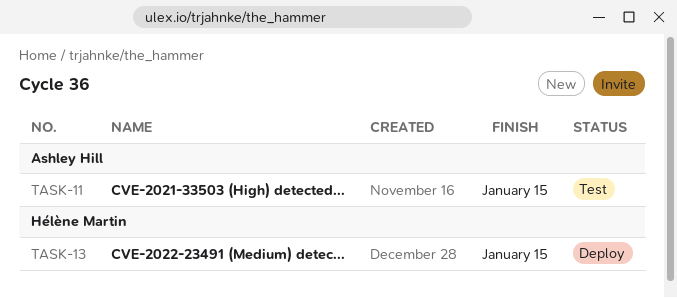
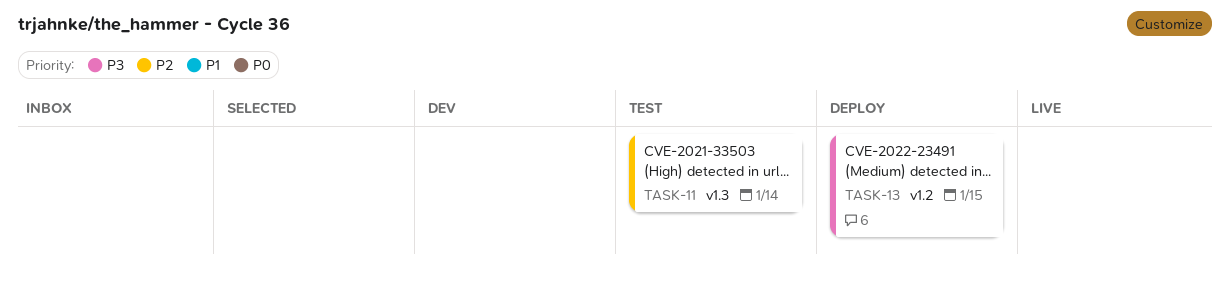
TASK-11, due: Jan 15 -> Jan 14

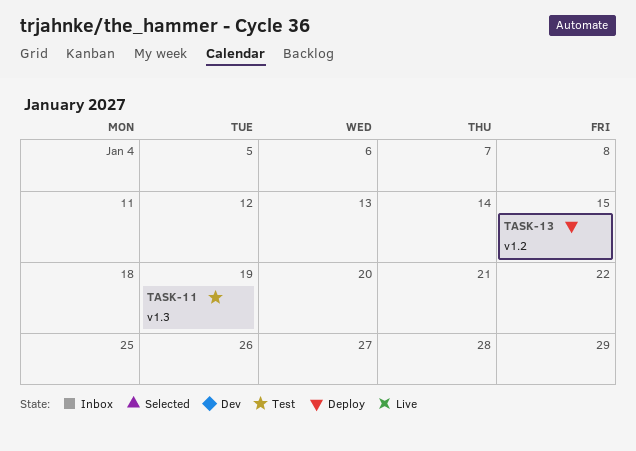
TASK-11, due: Jan 14 -> Jan 19

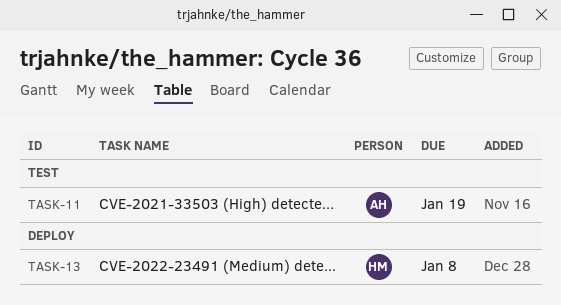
TASK-13, due: Jan 15 -> Jan 8

